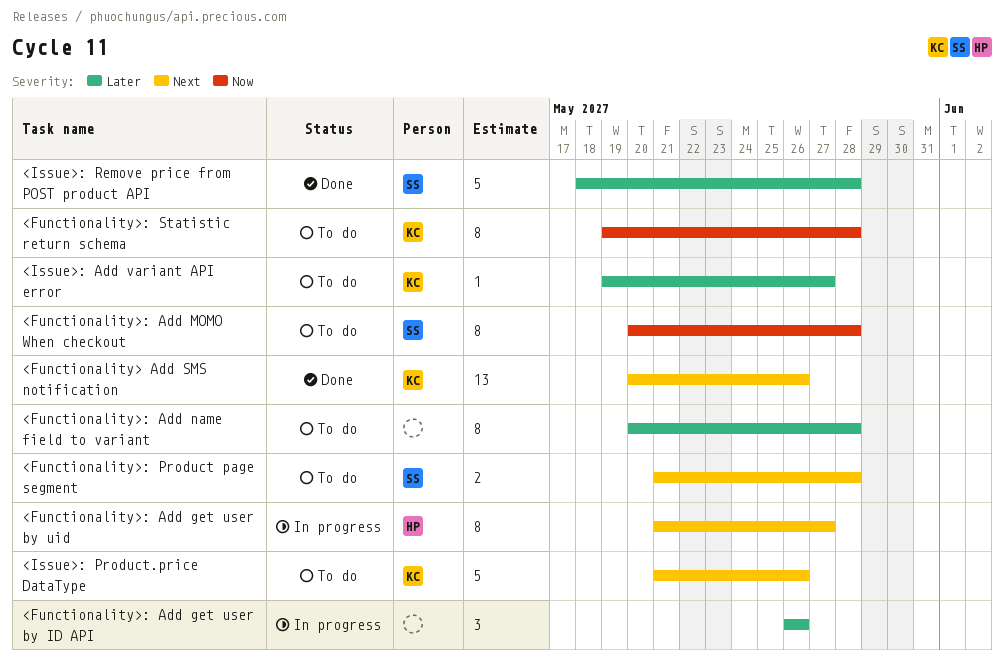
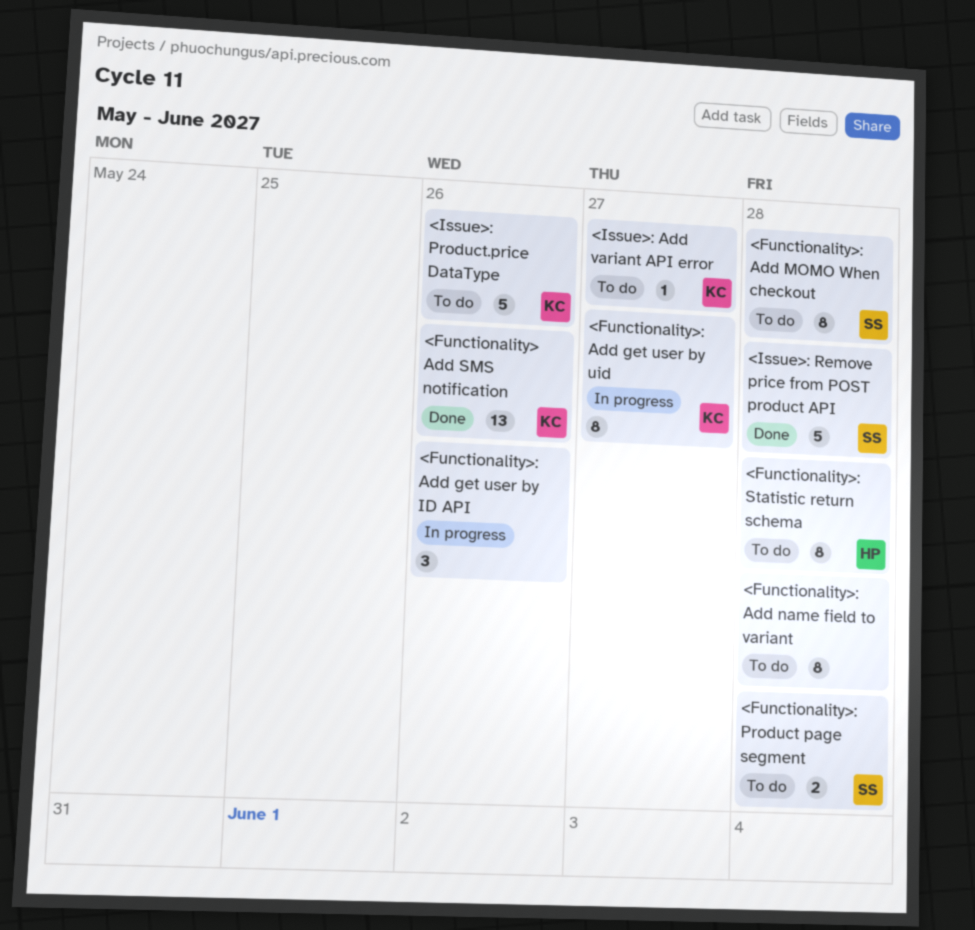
<Functionality>: Add get user by uid, owner: HP -> KC
<Functionality>: Statistic return schema, owner: KC -> HP

